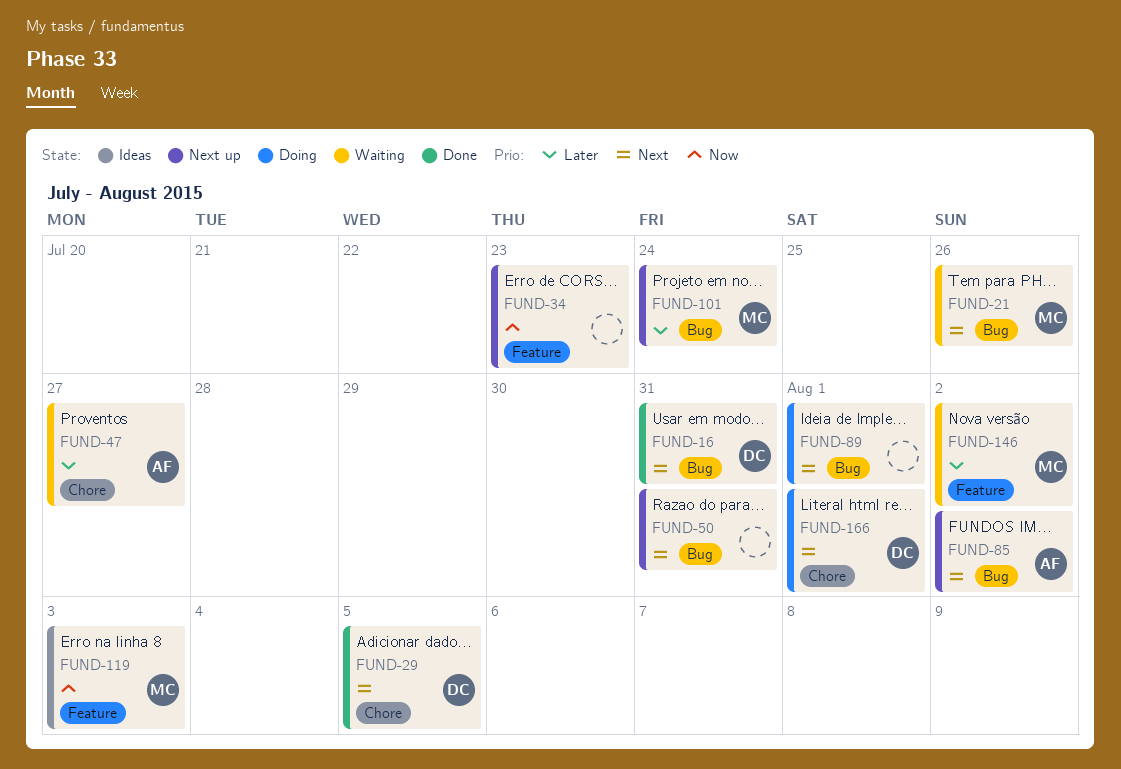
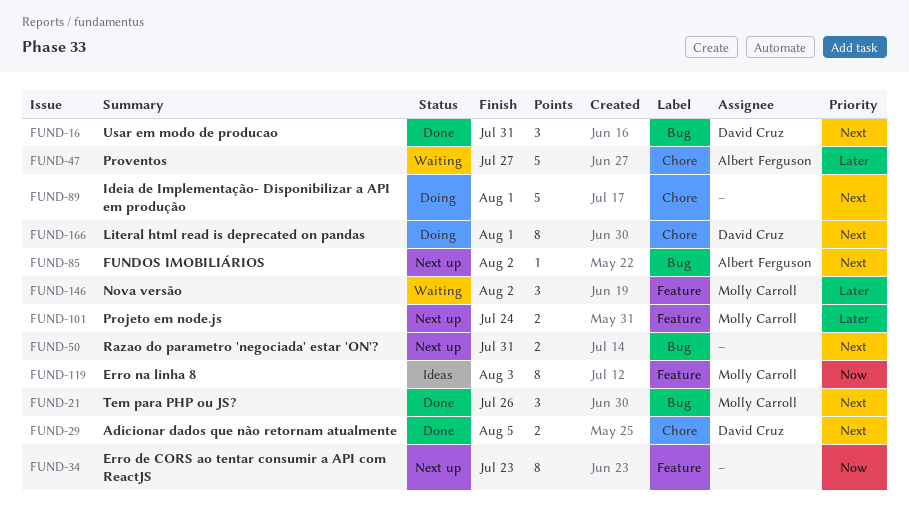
FUND-21, status: Waiting -> Done
FUND-89, label: Bug -> Chore
FUND-101, label: Bug -> Feature

